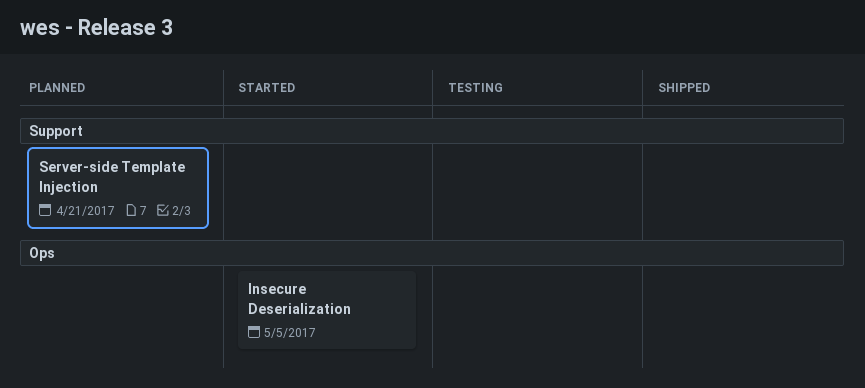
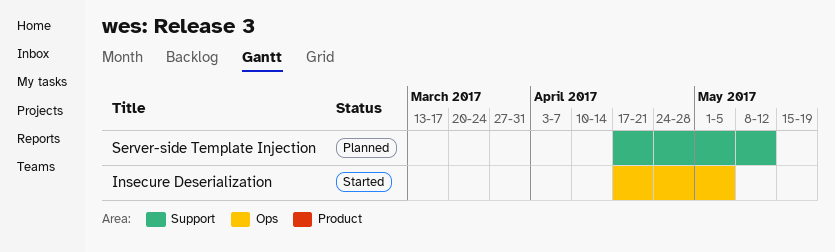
Server-side Template Injection, due: Apr 21 -> May 12

